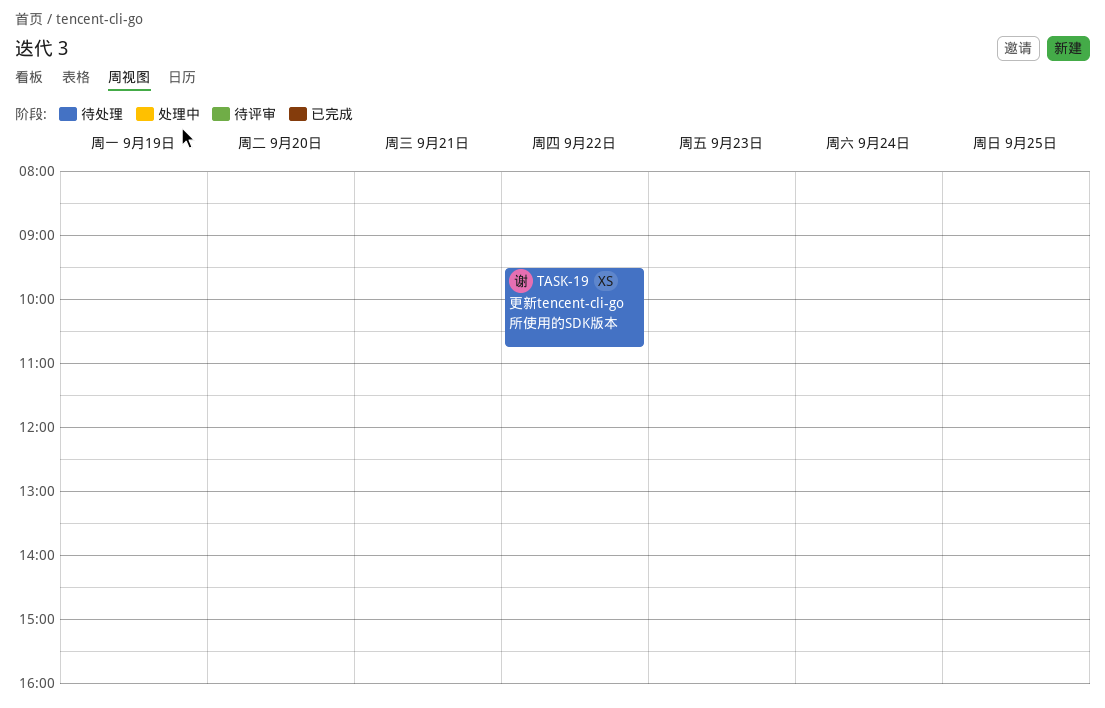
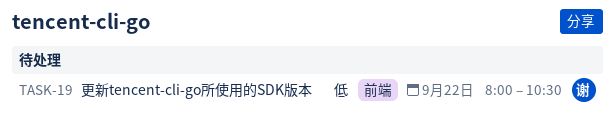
TASK-19, begins: 09:30 -> 08:00
TASK-19, ends: 10:45 -> 10:30

